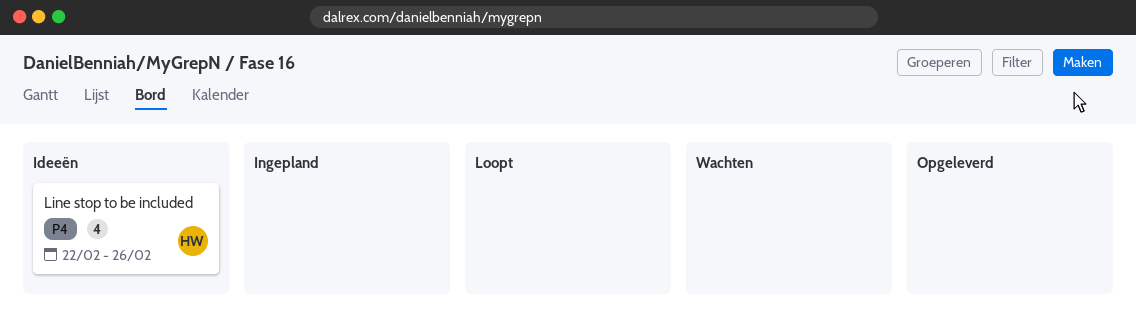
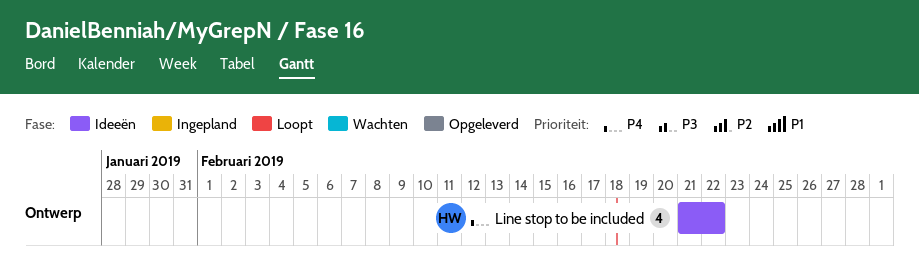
Line stop to be included, start: Feb 22 -> Feb 21
Line stop to be included, due: Feb 26 -> Feb 22

